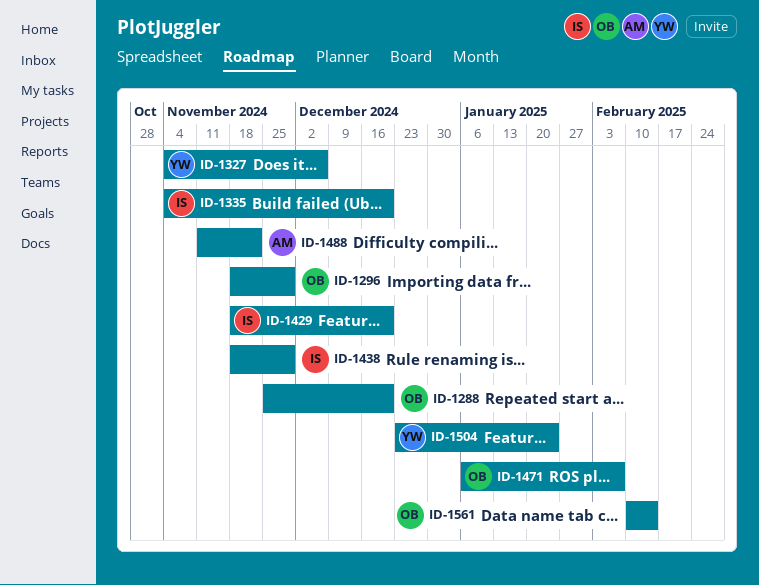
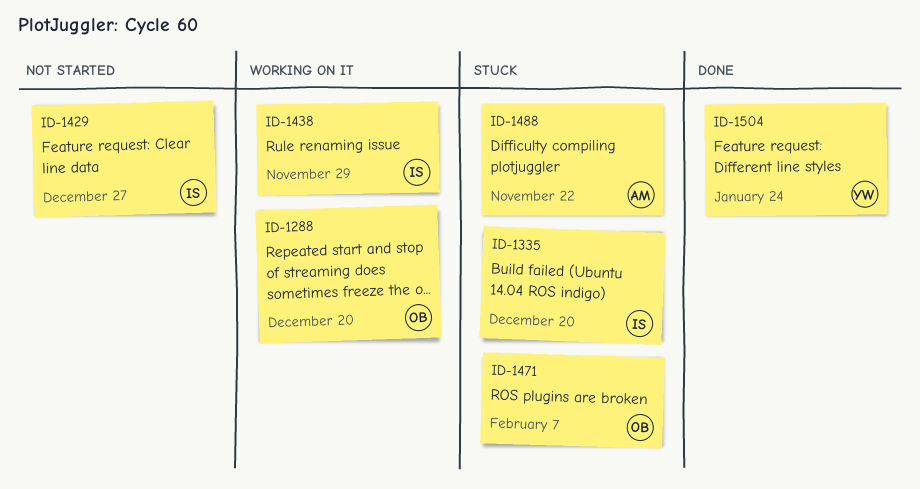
ID-1296: present -> none
ID-1327: present -> none
ID-1429, due: Dec 20 -> Dec 27
ID-1561: present -> none

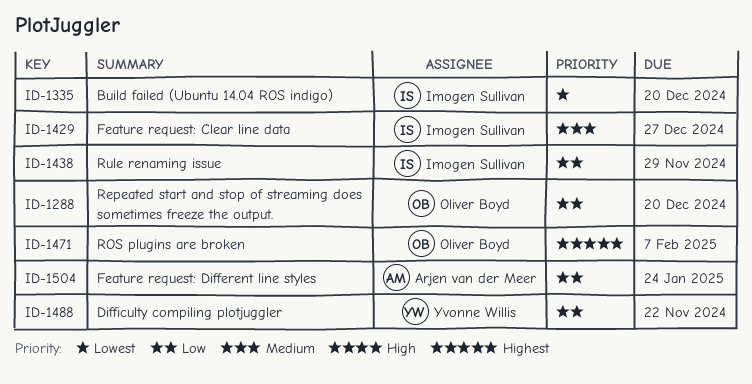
ID-1488, owner: Arjen van der Meer -> Yvonne Willis
ID-1504, owner: Yvonne Willis -> Arjen van der Meer

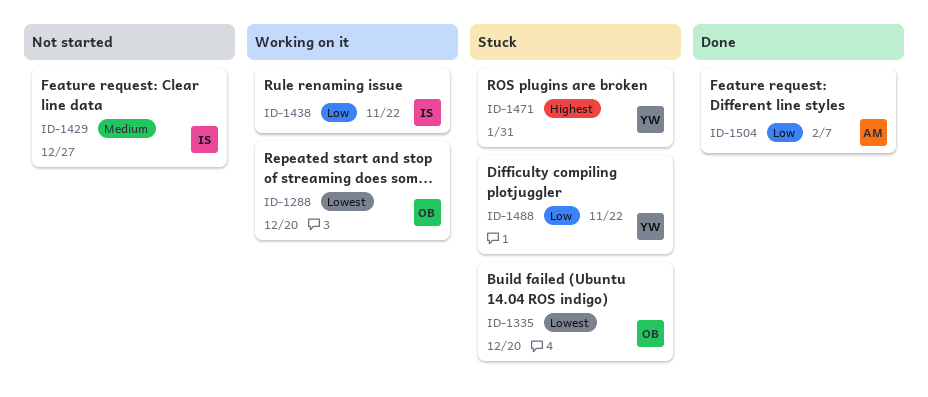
ID-1288, priority: Low -> Lowest
ID-1335, owner: Imogen Sullivan -> Oliver Boyd
ID-1438, due: Nov 29 -> Nov 22
ID-1471, owner: Oliver Boyd -> Yvonne Willis
ID-1471, due: Feb 7 -> Jan 31
ID-1504, due: Jan 24 -> Feb 7

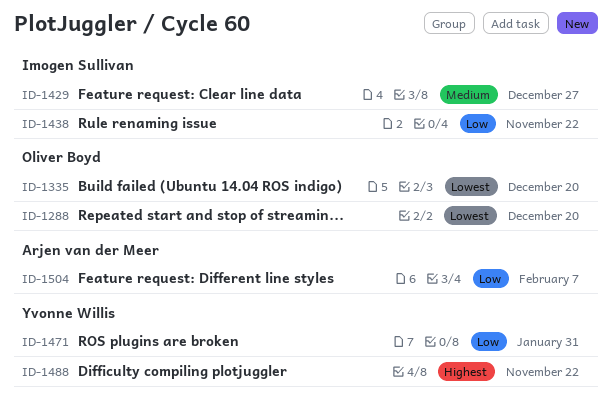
ID-1471, priority: Highest -> Low
ID-1488, priority: Low -> Highest

